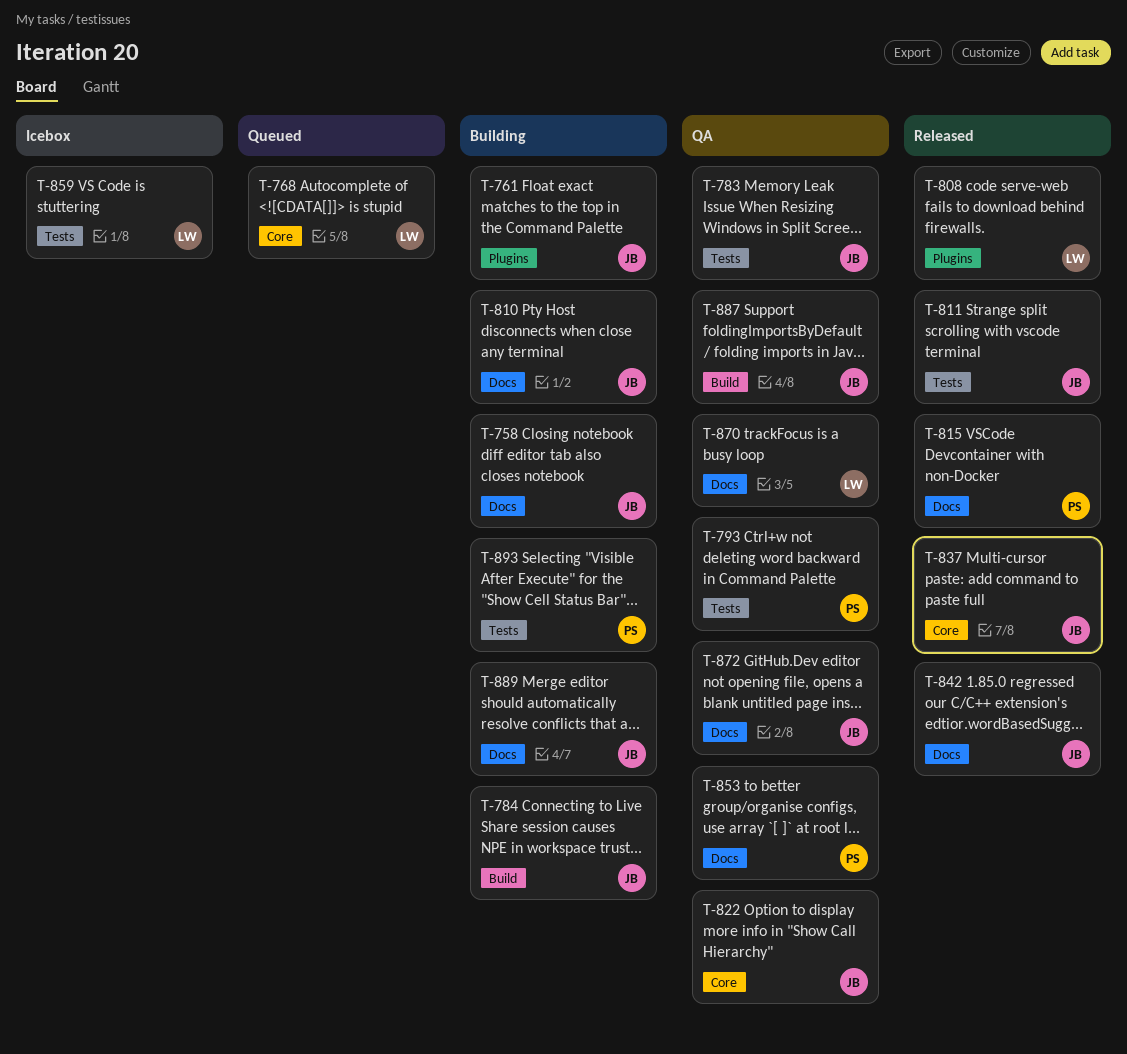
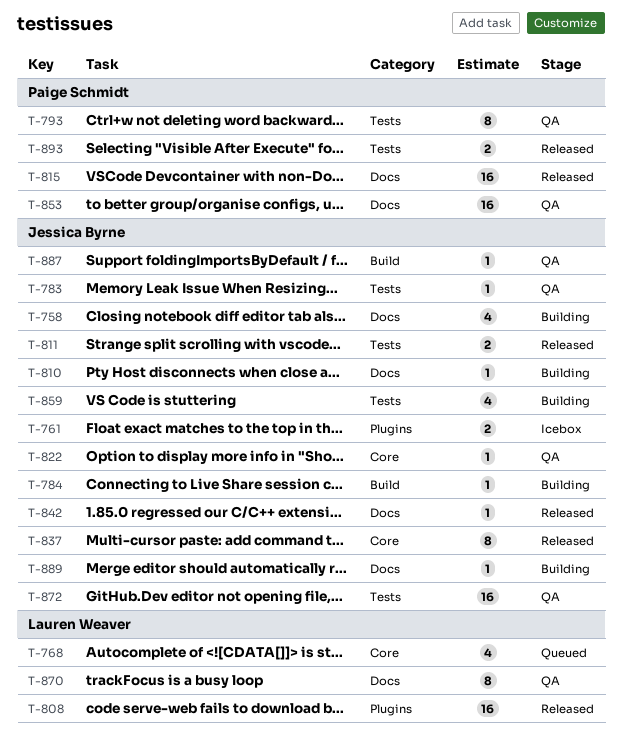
T-761, status: Building -> Icebox
T-859, status: Icebox -> Building
T-859, owner: Lauren Weaver -> Jessica Byrne
T-872, label: Docs -> Tests
T-893, status: Building -> Released

